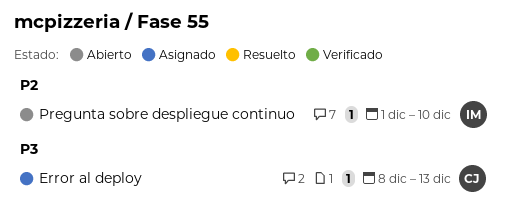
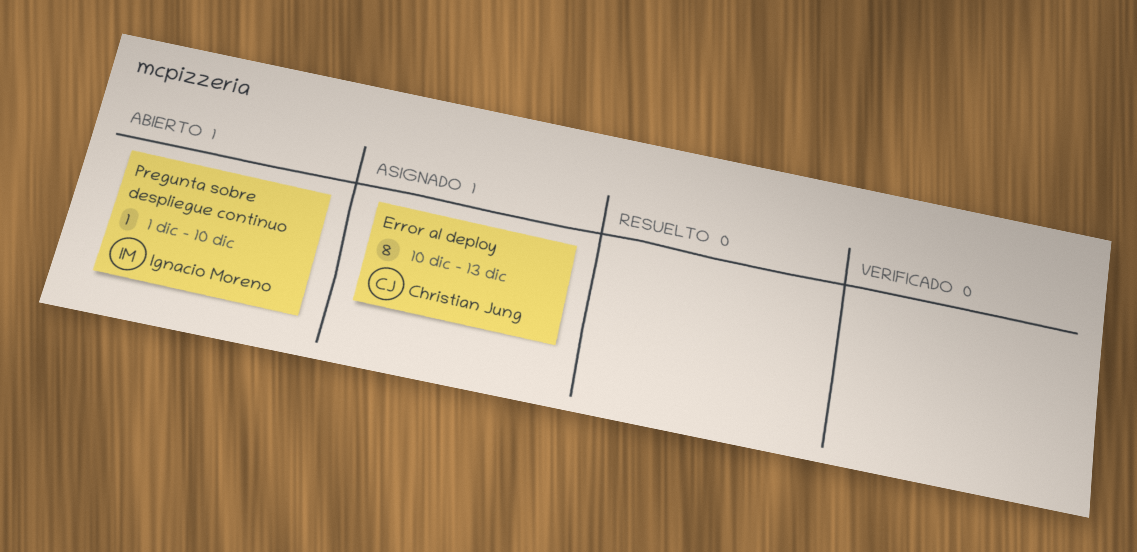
Error al deploy, estimate: 1 -> 8
Error al deploy, start: Dec 8 -> Dec 10

